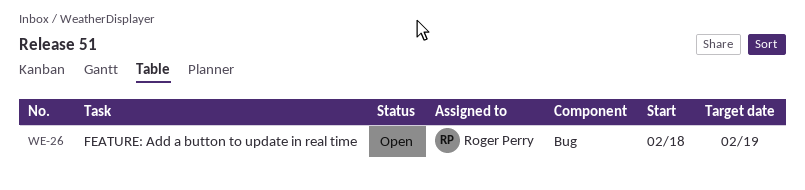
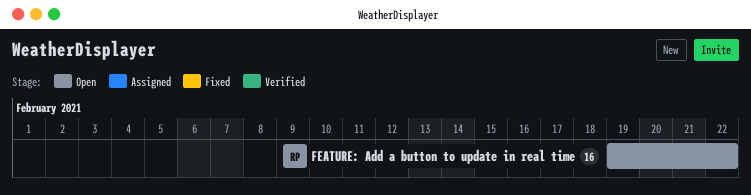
FEATURE: Add a button to update in real time, start: Feb 18 -> Feb 19
FEATURE: Add a button to update in real time, due: Feb 19 -> Feb 22

